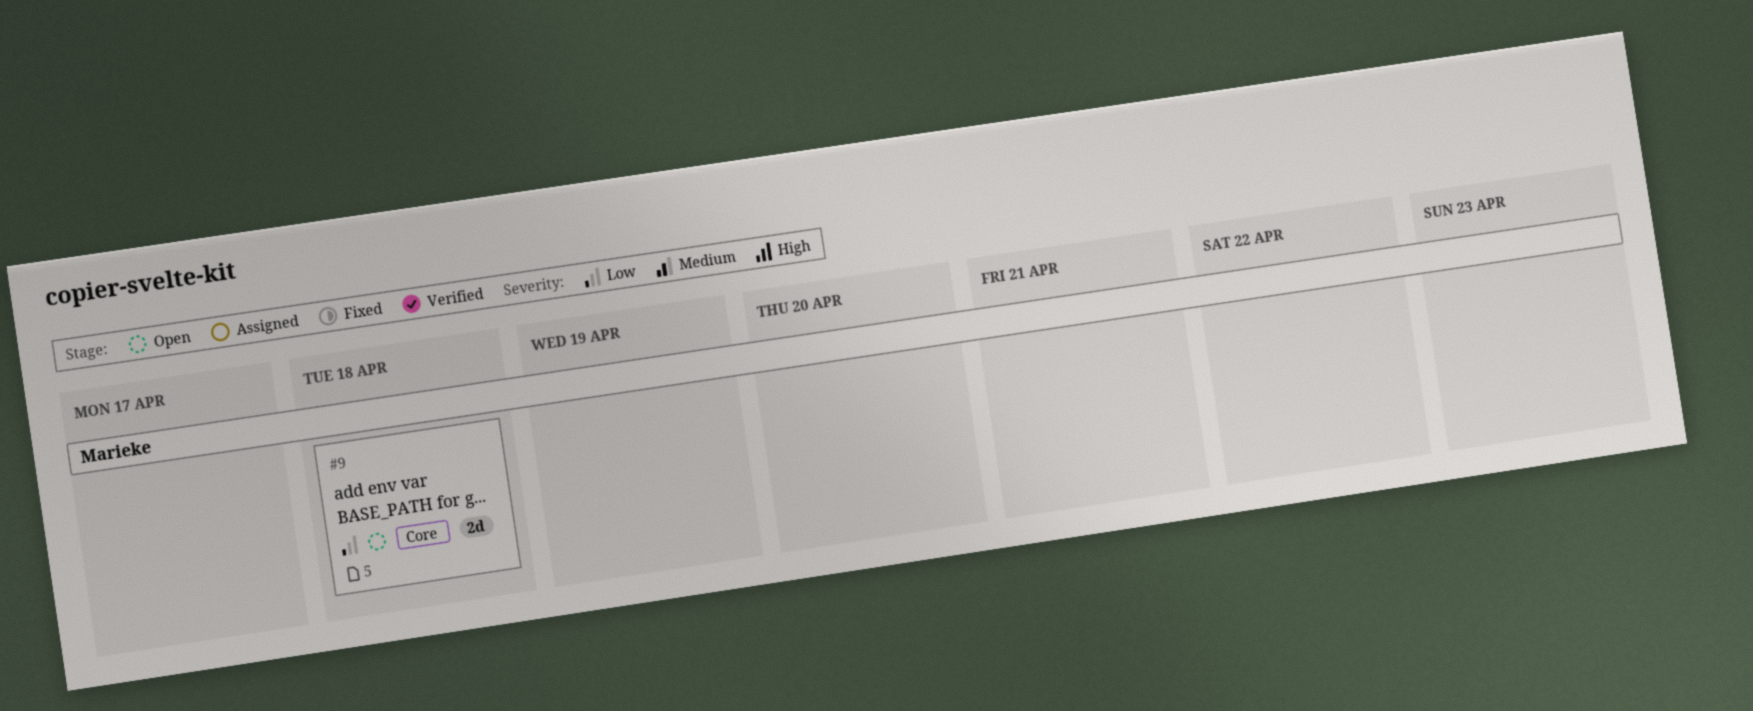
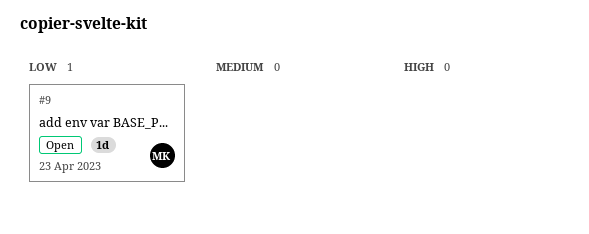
#9, estimate: 2d -> 1d
#9, due: Apr 18 -> Apr 23

